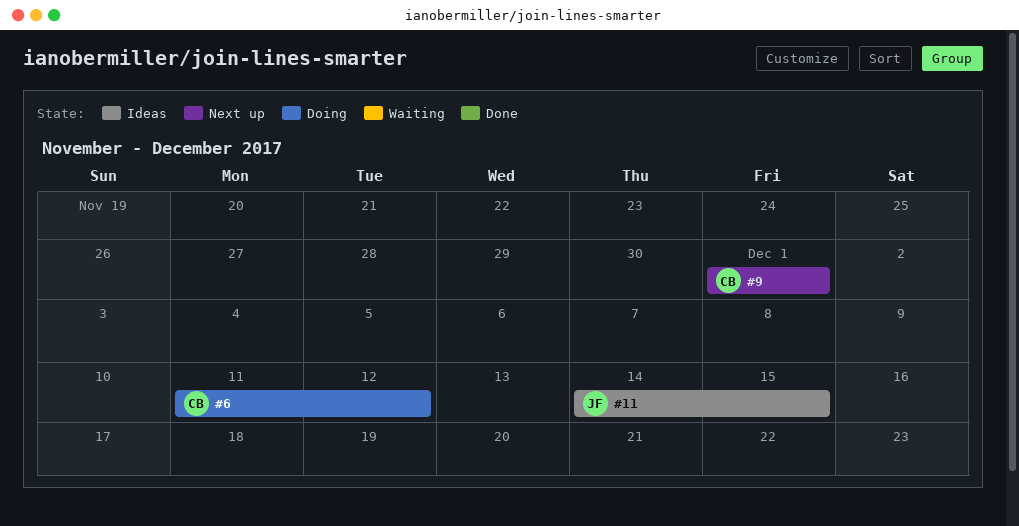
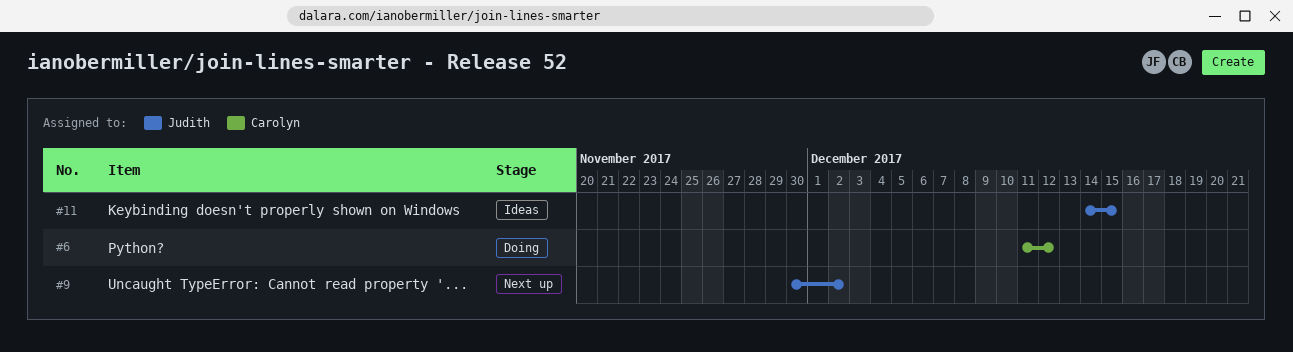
#9, owner: Carolyn -> Judith
#9, start: Dec 1 -> Nov 30
#9, due: Dec 1 -> Dec 2

